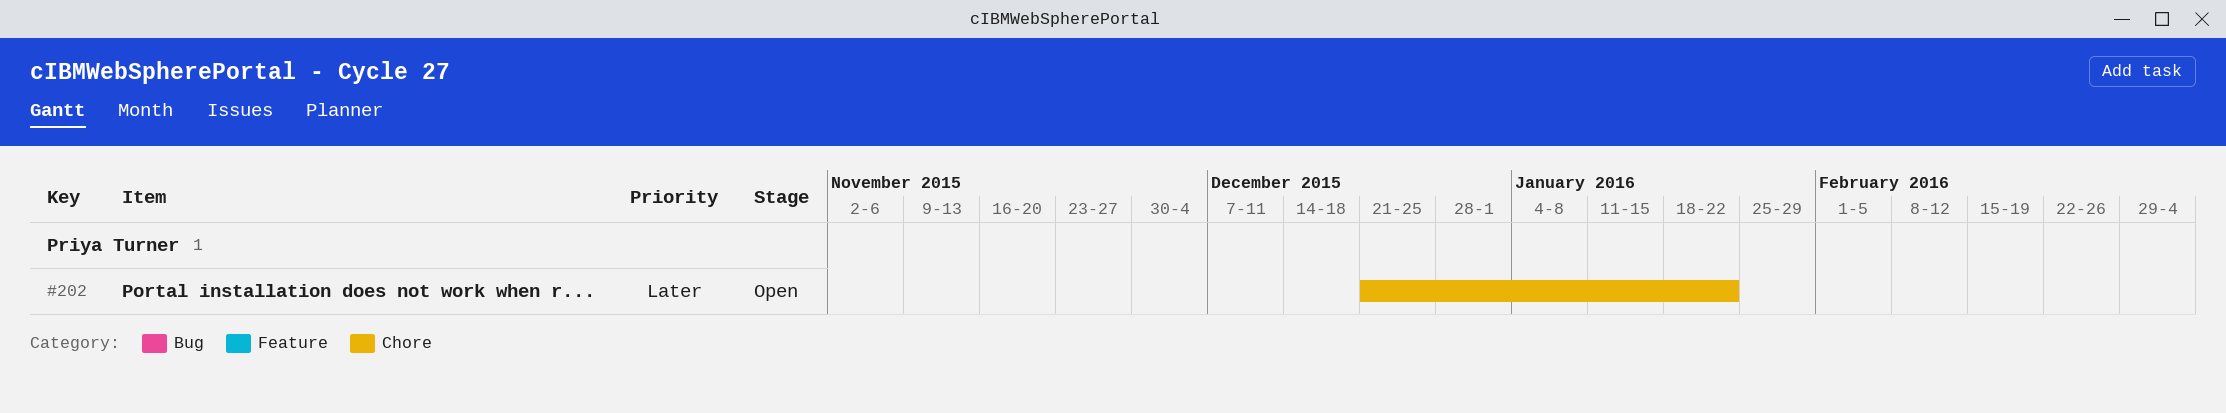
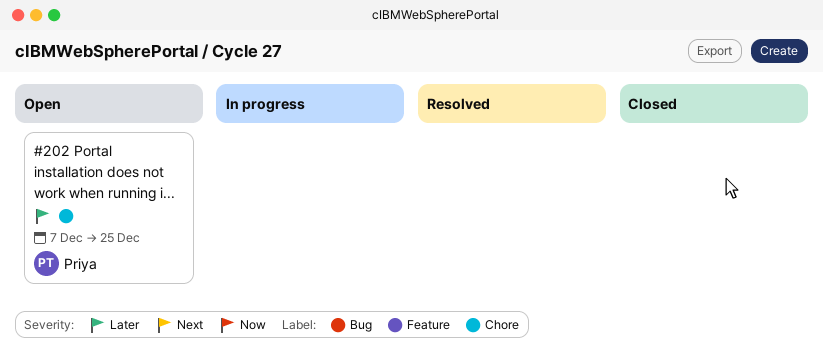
#202, start: Dec 21 -> Dec 7
#202, due: Jan 22 -> Dec 25

